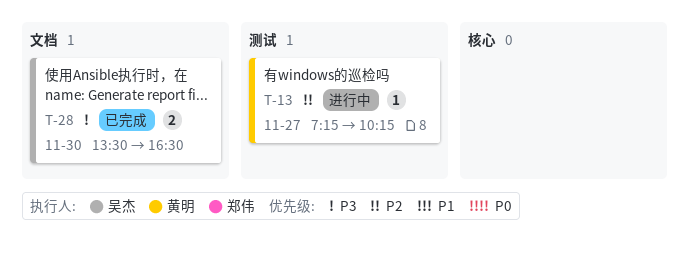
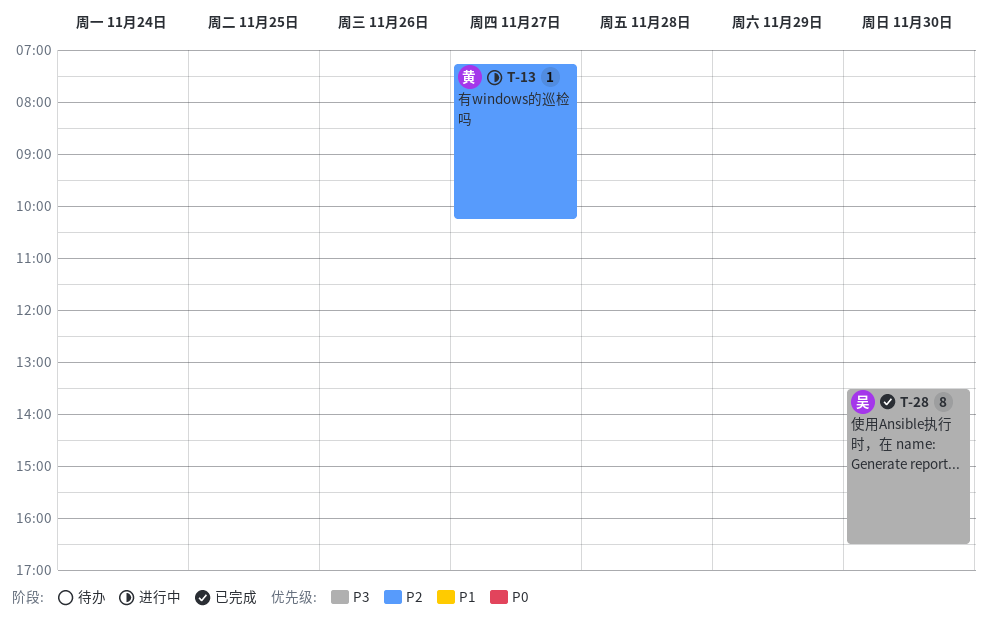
T-28, estimate: 2 -> 8

